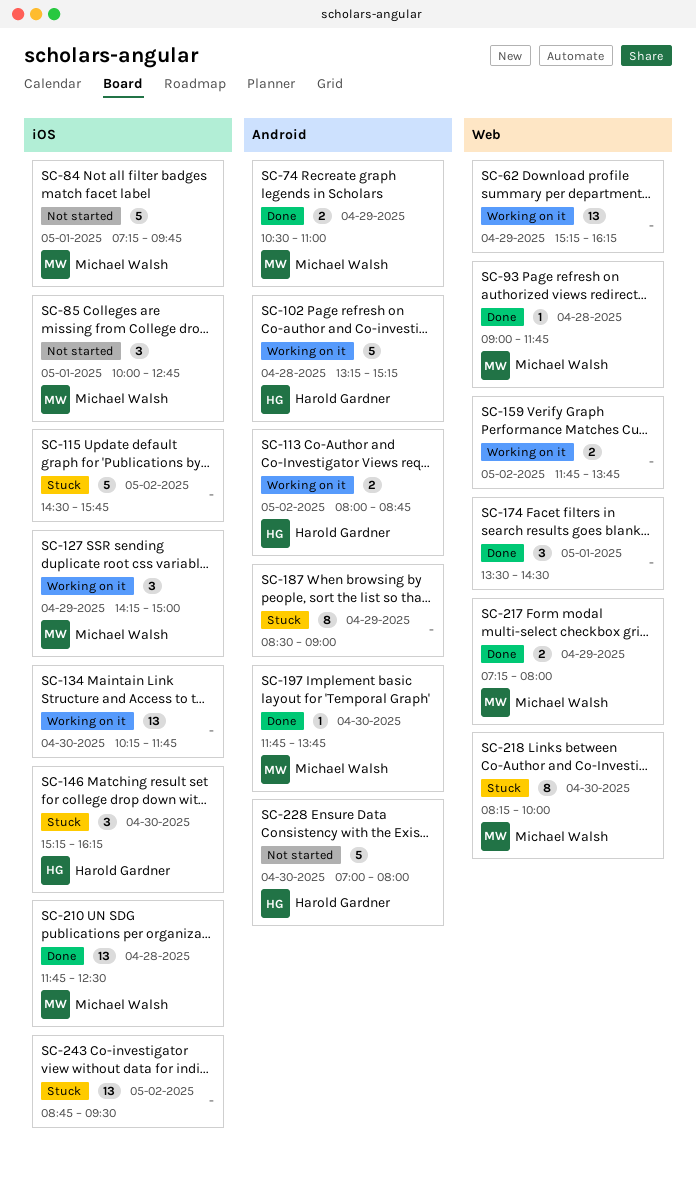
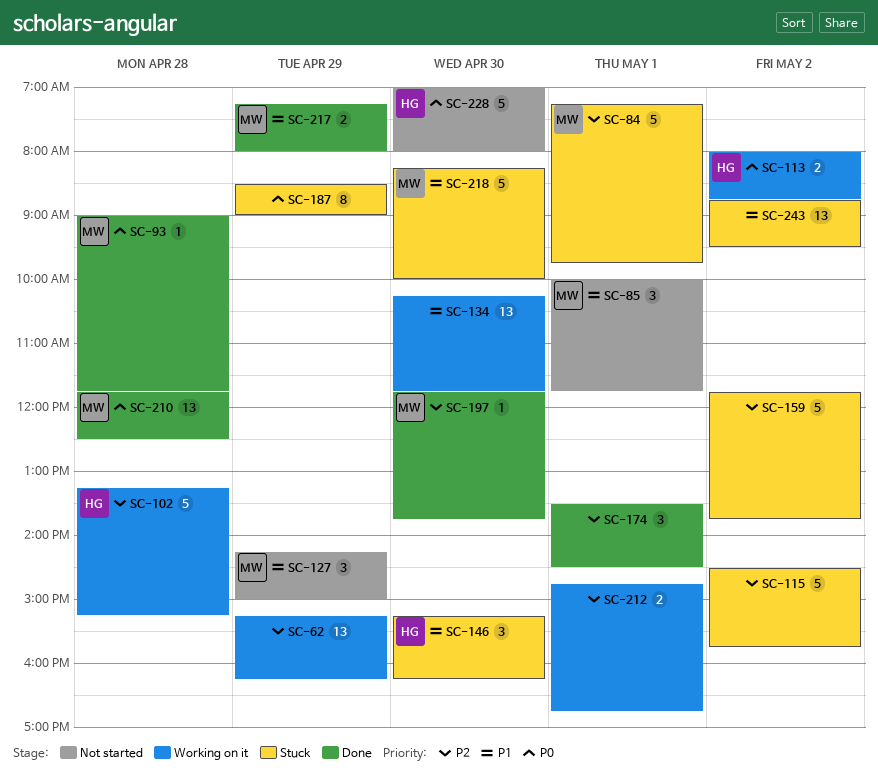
SC-74: present -> none
SC-84, status: Not started -> Stuck
SC-85, ends: 12:45 -> 11:45
SC-127, status: Working on it -> Not started
SC-159, status: Working on it -> Stuck
SC-159, estimate: 2 -> 5
SC-212: none -> present
SC-218, estimate: 8 -> 5

